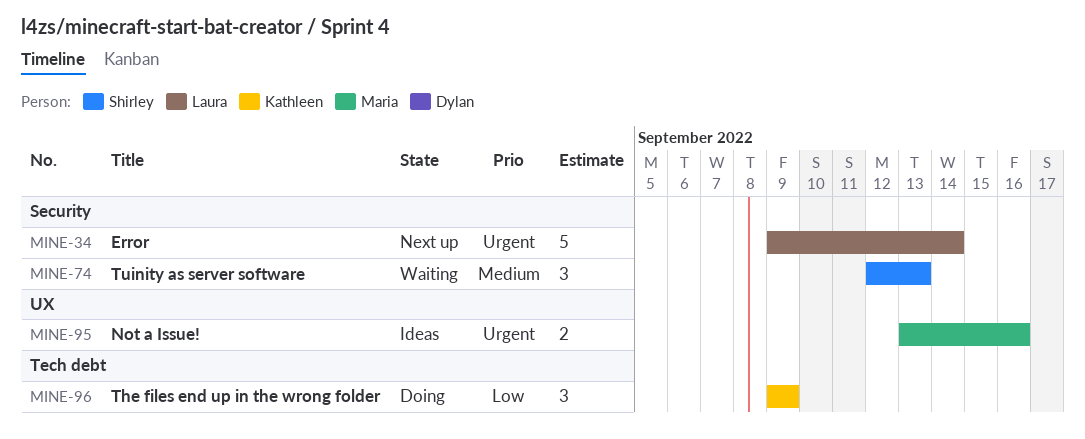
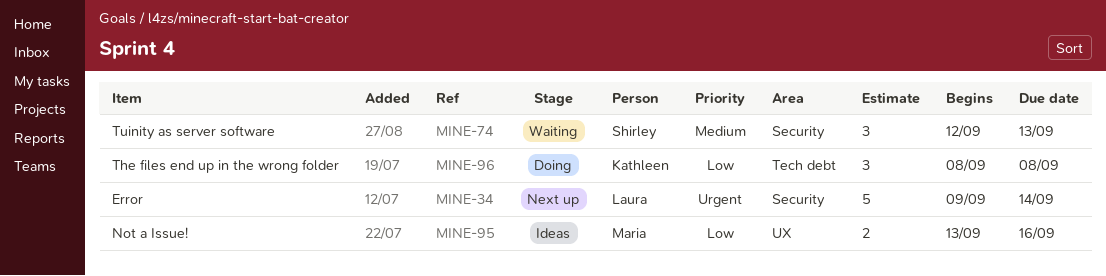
MINE-95, priority: Urgent -> Low
MINE-96, start: Sep 9 -> Sep 8
MINE-96, due: Sep 9 -> Sep 8

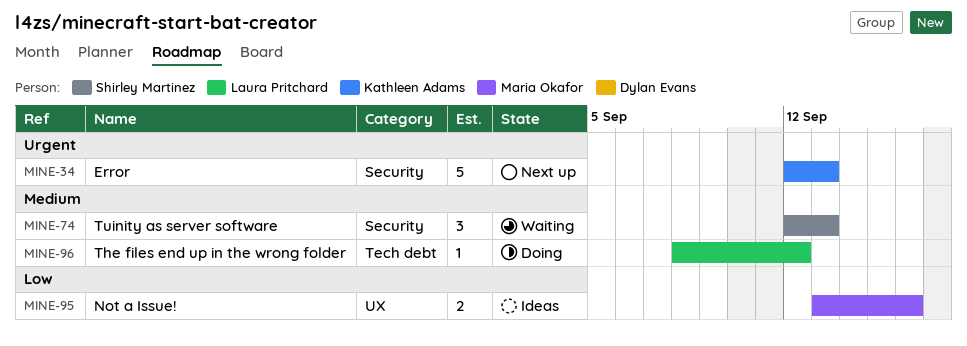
MINE-34, owner: Laura Pritchard -> Kathleen Adams
MINE-34, start: Sep 9 -> Sep 12
MINE-34, due: Sep 14 -> Sep 13
MINE-96, owner: Kathleen Adams -> Laura Pritchard
MINE-96, priority: Low -> Medium
MINE-96, estimate: 3 -> 1
MINE-96, due: Sep 8 -> Sep 12

